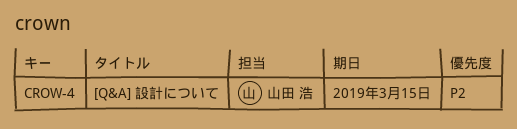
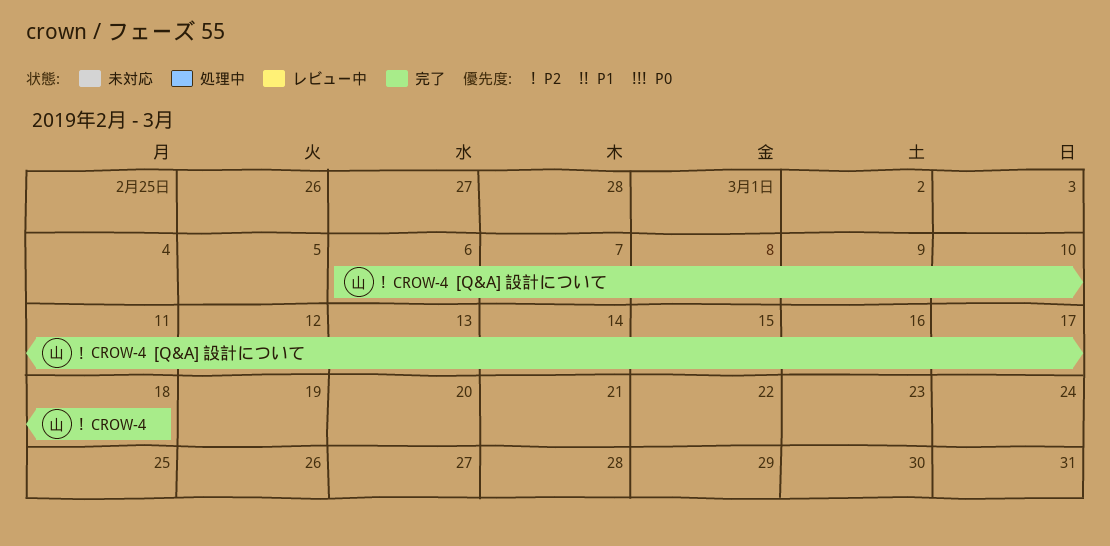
CROW-4, due: Mar 15 -> Mar 18

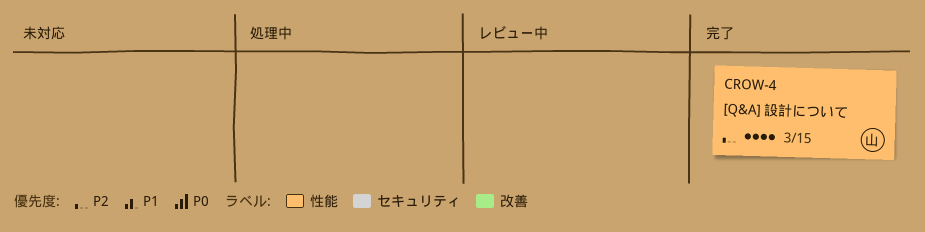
CROW-4, due: Mar 18 -> Mar 15

